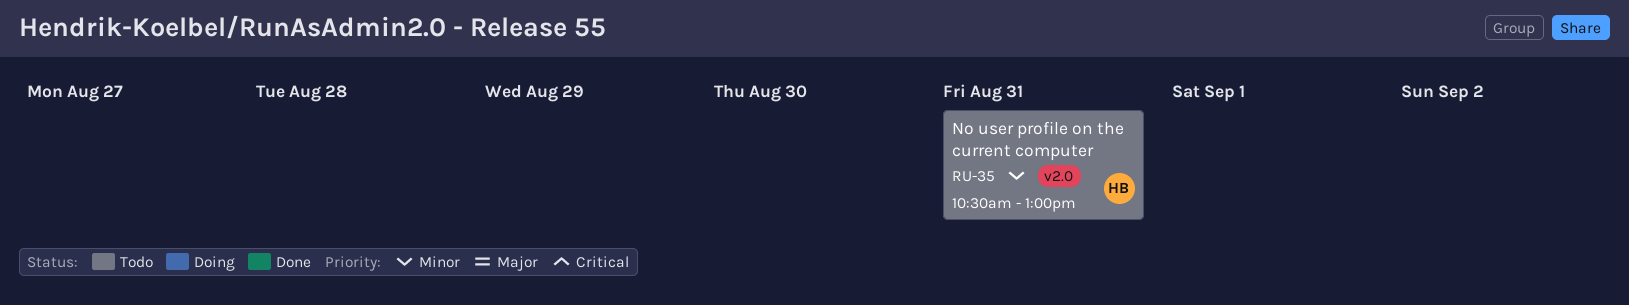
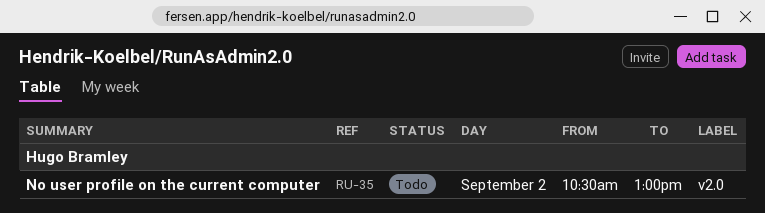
RU-35, day: Aug 31 -> Sep 2

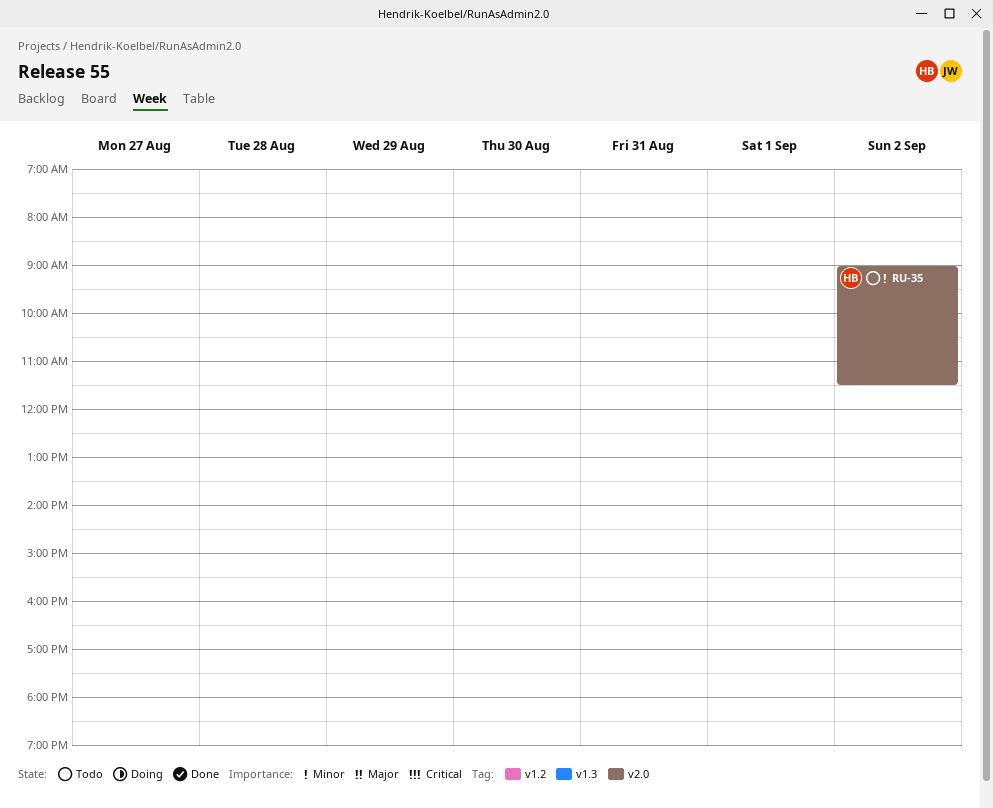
RU-35, begins: 10:30 -> 09:00
RU-35, ends: 13:00 -> 11:30

